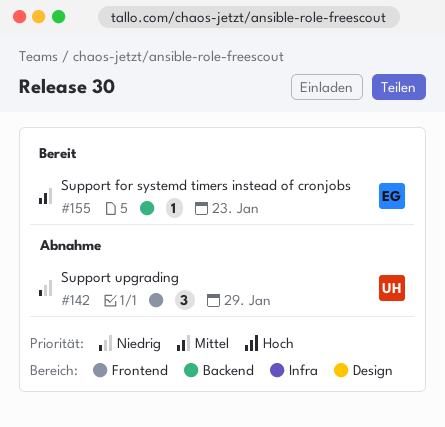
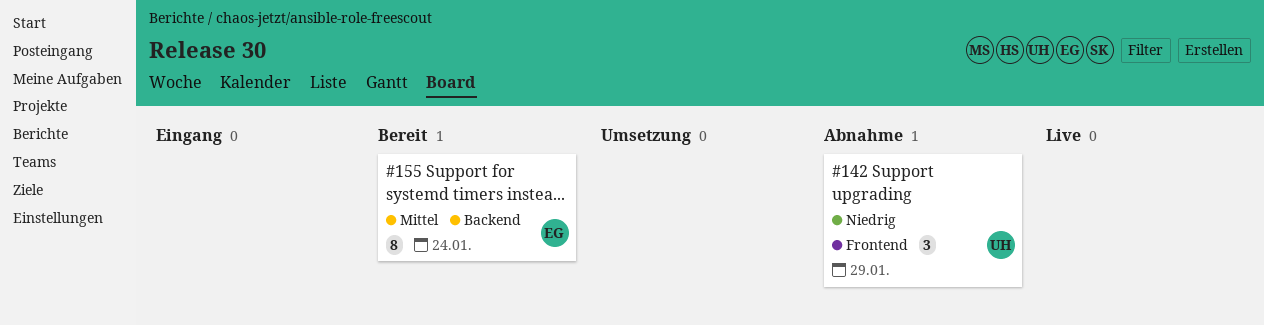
#155, estimate: 1 -> 8
#155, due: Jan 23 -> Jan 24

